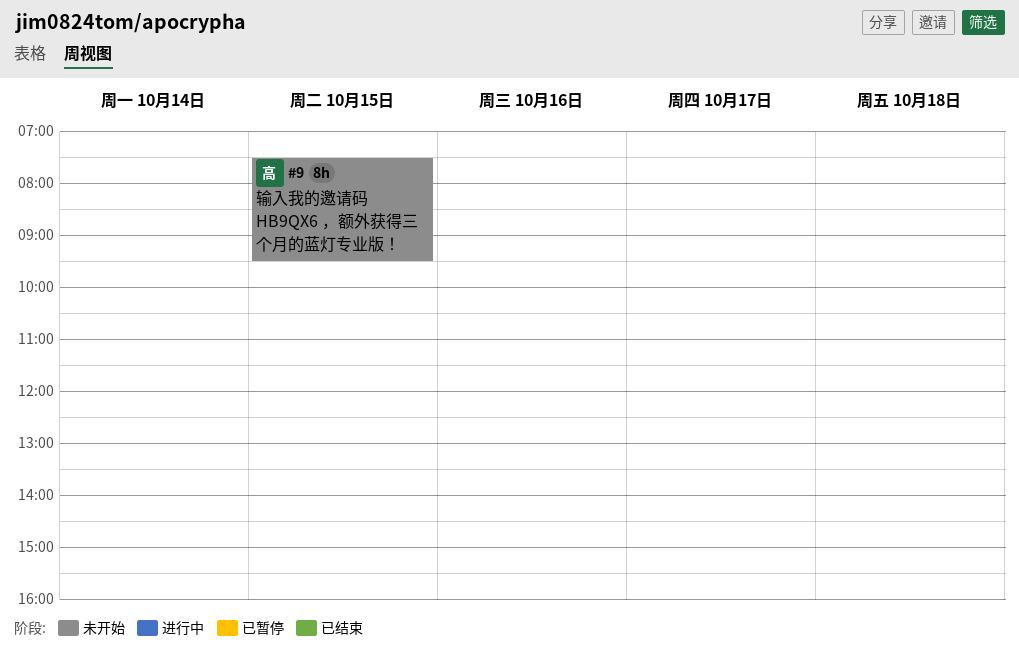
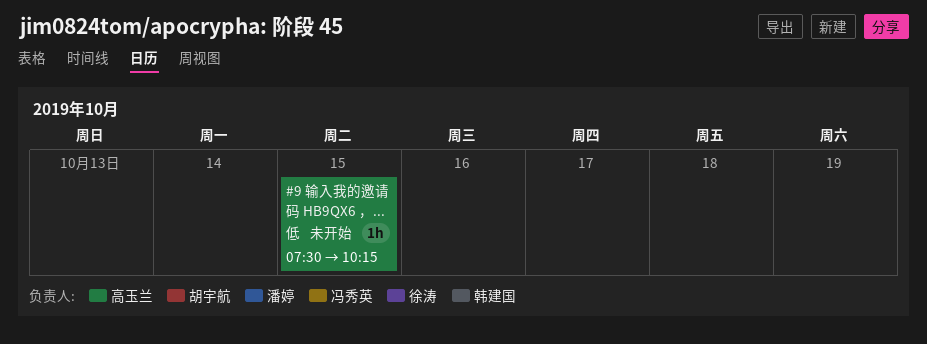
#9, estimate: 8h -> 1h
#9, ends: 09:30 -> 10:15

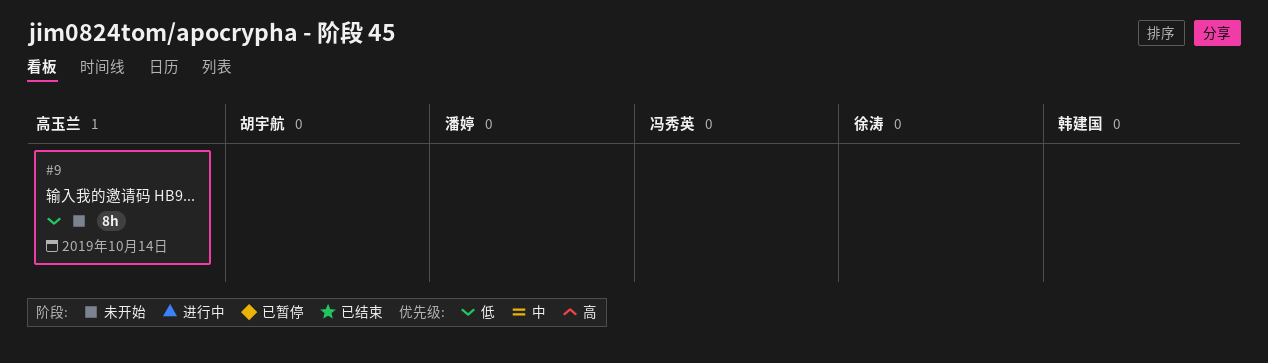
#9, estimate: 1h -> 8h
#9, day: Oct 15 -> Oct 14

